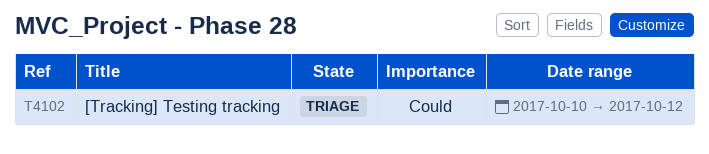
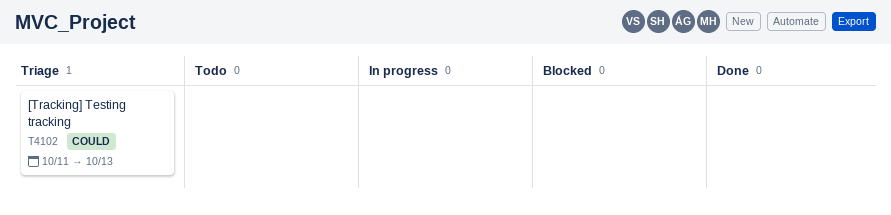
T4102, start: Oct 10 -> Oct 11
T4102, due: Oct 12 -> Oct 13

